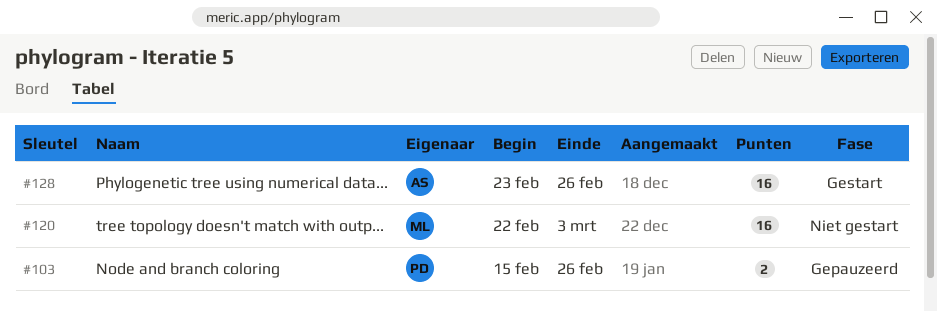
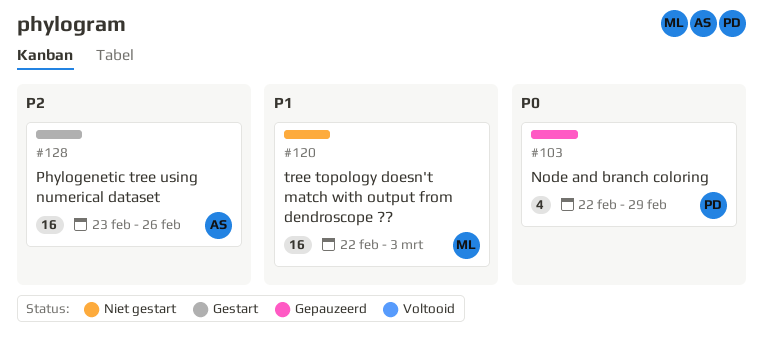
#103, estimate: 2 -> 4
#103, start: Feb 15 -> Feb 22
#103, due: Feb 26 -> Feb 29

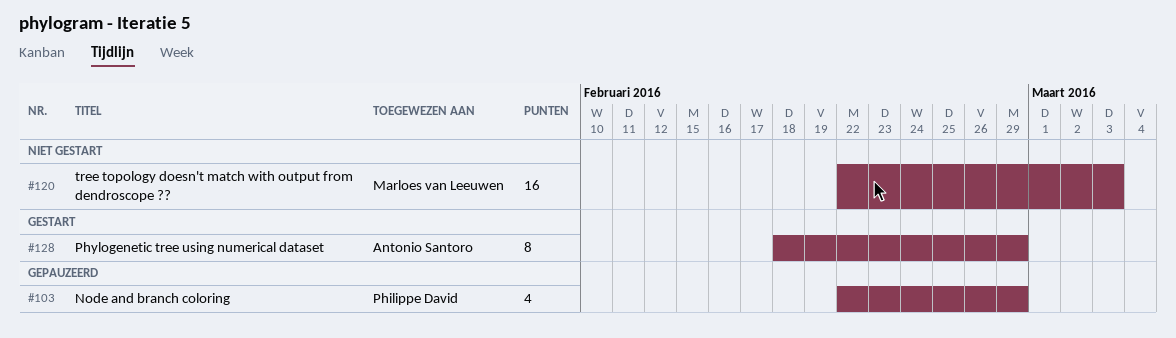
#128, estimate: 16 -> 8
#128, start: Feb 23 -> Feb 18
#128, due: Feb 26 -> Feb 29

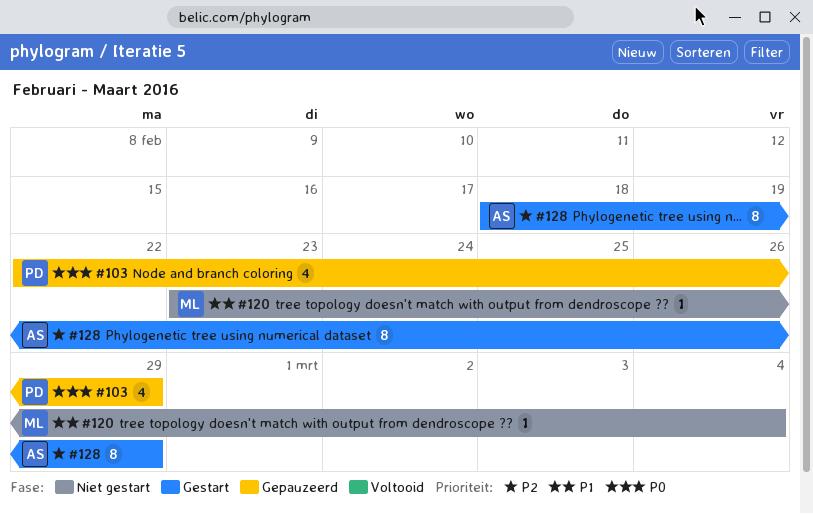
#120, estimate: 16 -> 1
#120, start: Feb 22 -> Feb 23
#120, due: Mar 3 -> Mar 4

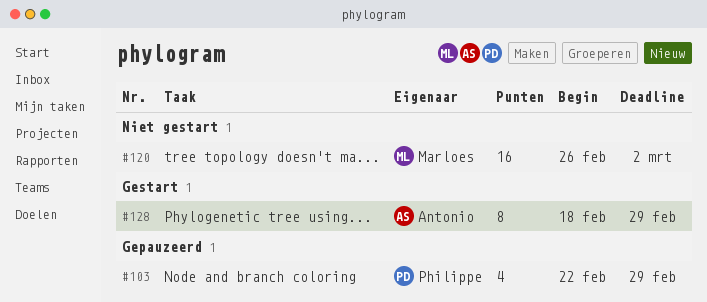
#120, estimate: 1 -> 16
#120, start: Feb 23 -> Feb 26
#120, due: Mar 4 -> Mar 2

